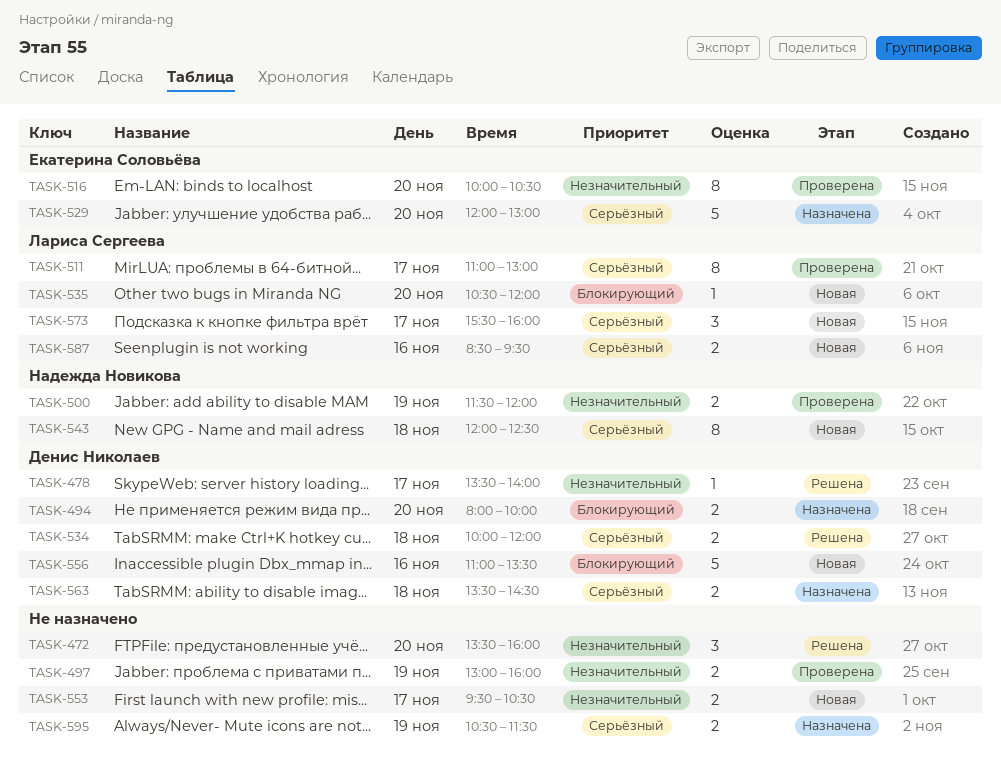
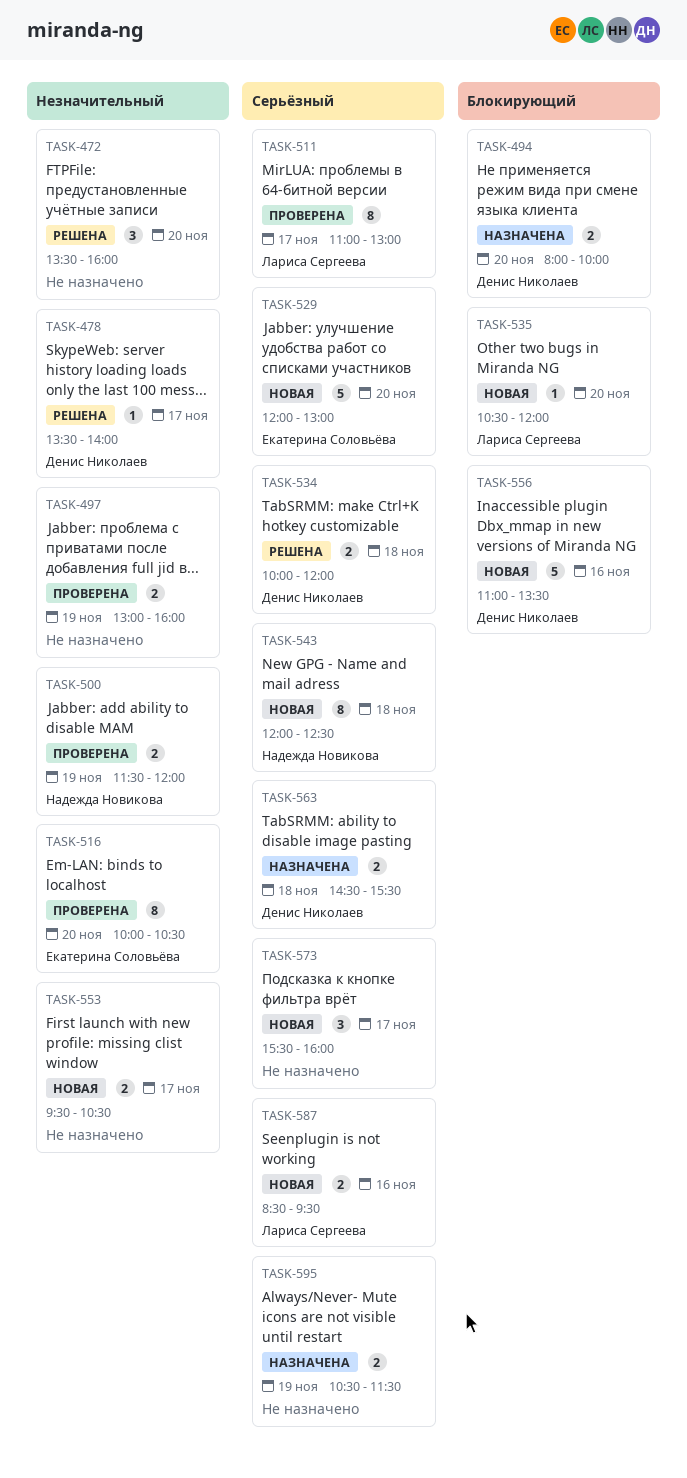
TASK-529, status: Назначена -> Новая
TASK-563, begins: 13:30 -> 14:30
TASK-563, ends: 14:30 -> 15:30
TASK-573, owner: Лариса Сергеева -> none

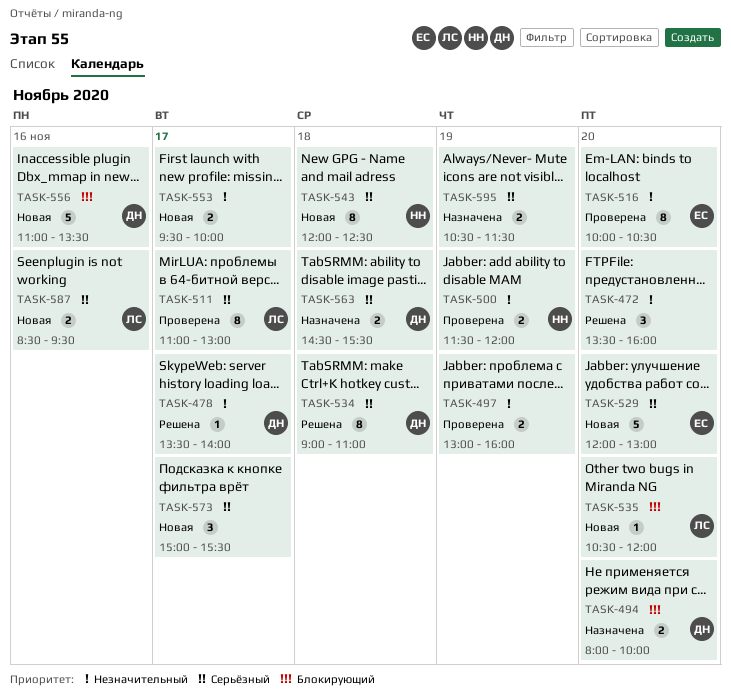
TASK-534, estimate: 2 -> 8
TASK-534, begins: 10:00 -> 09:00
TASK-534, ends: 12:00 -> 11:00
TASK-553, ends: 10:30 -> 10:00
TASK-573, begins: 15:30 -> 15:00
TASK-573, ends: 16:00 -> 15:30

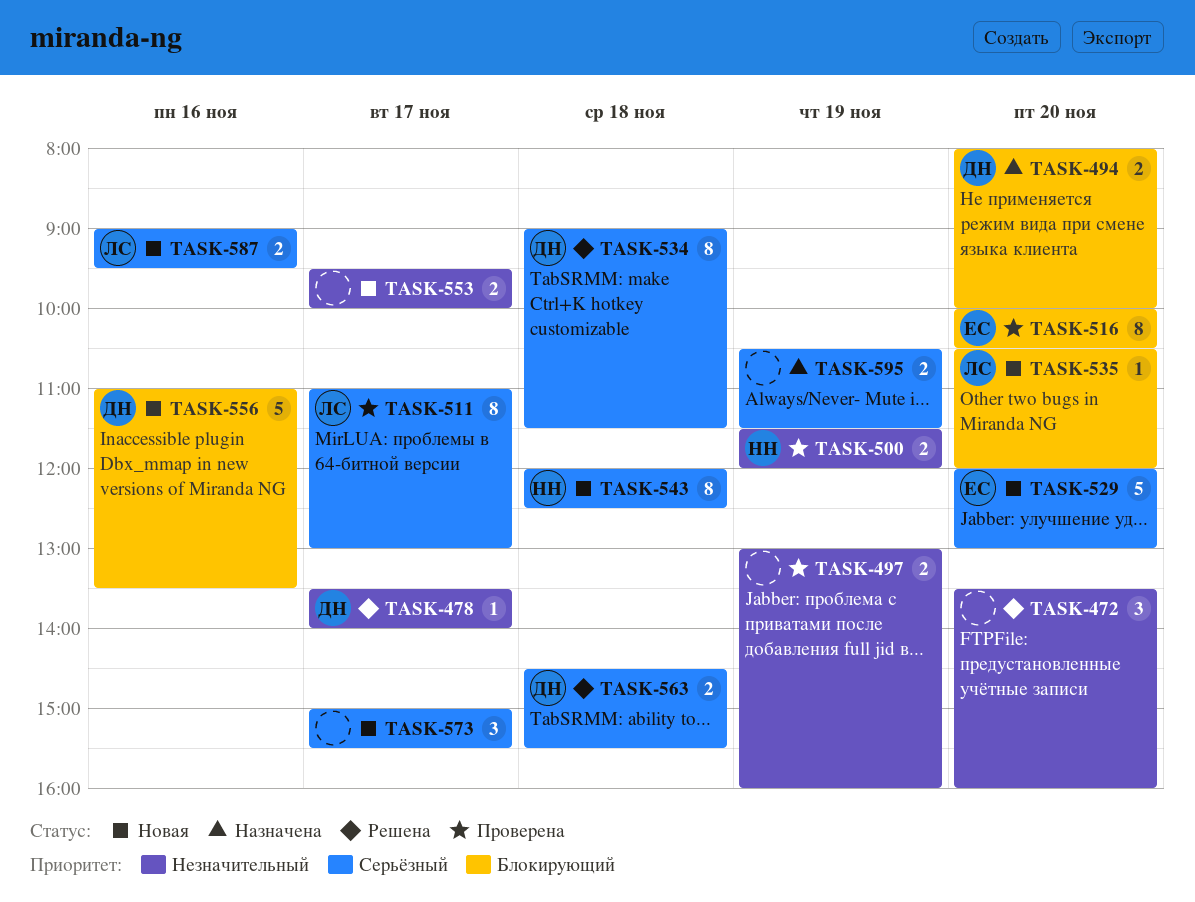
TASK-516, priority: Незначительный -> Блокирующий
TASK-534, ends: 11:00 -> 11:30
TASK-563, status: Назначена -> Решена
TASK-587, begins: 08:30 -> 09:00

